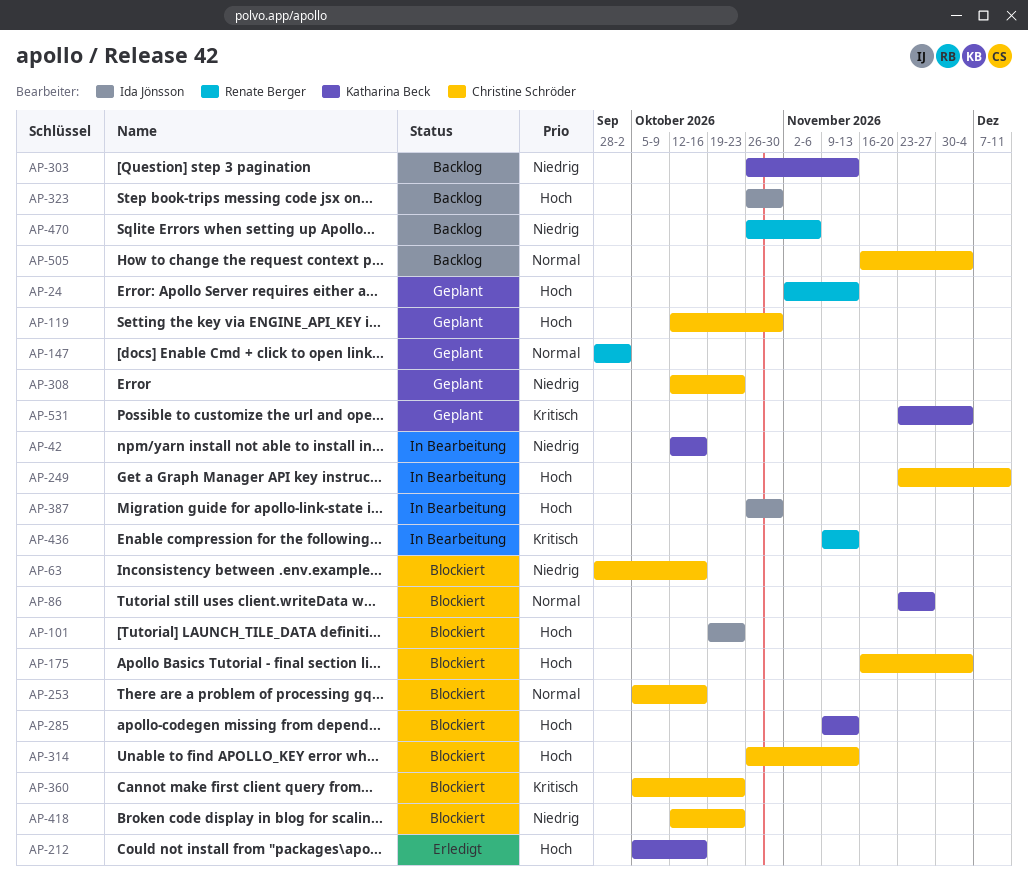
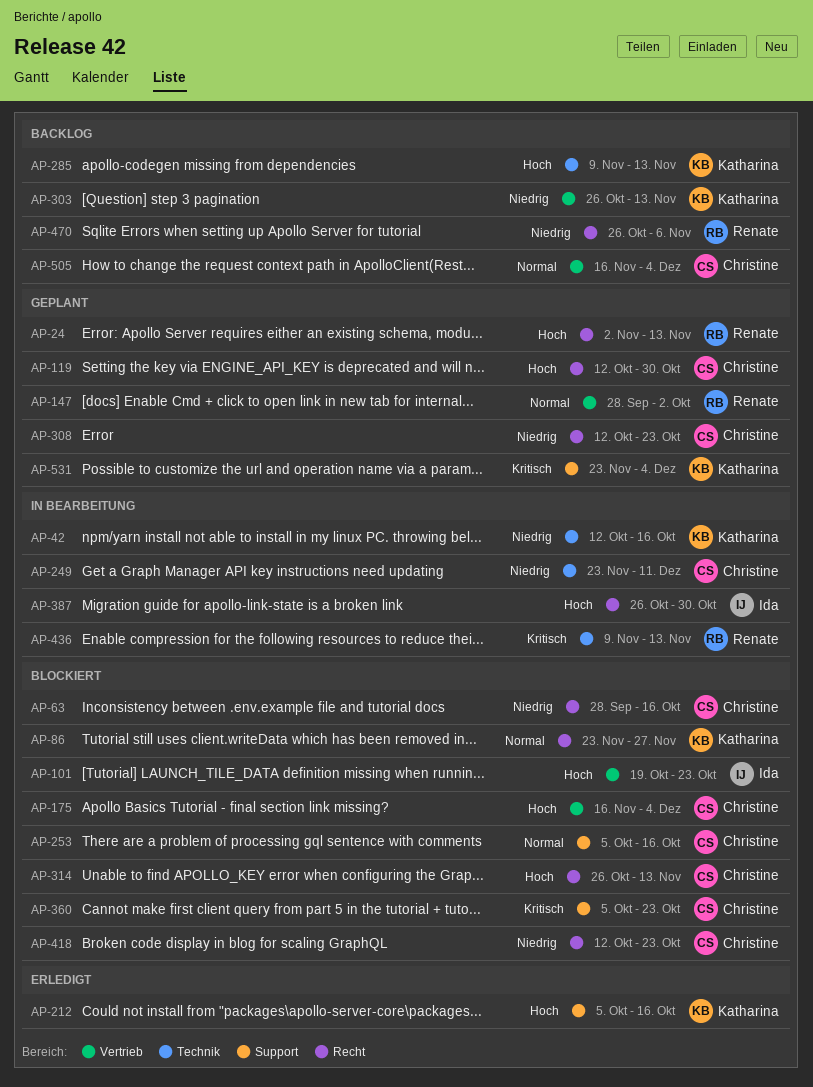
AP-249, priority: Hoch -> Niedrig
AP-285, status: Blockiert -> Backlog
AP-323: present -> none

